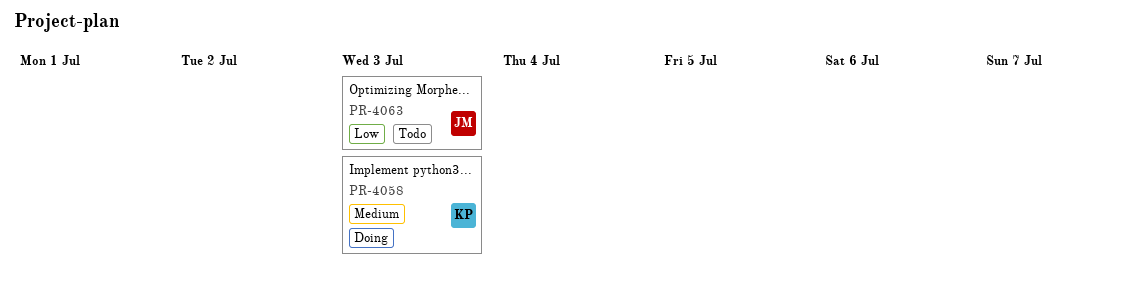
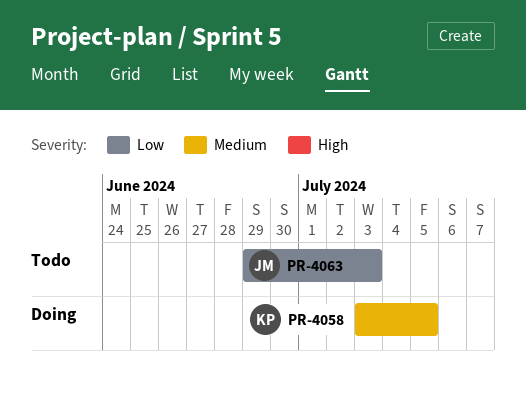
PR-4058, due: Jul 3 -> Jul 5

